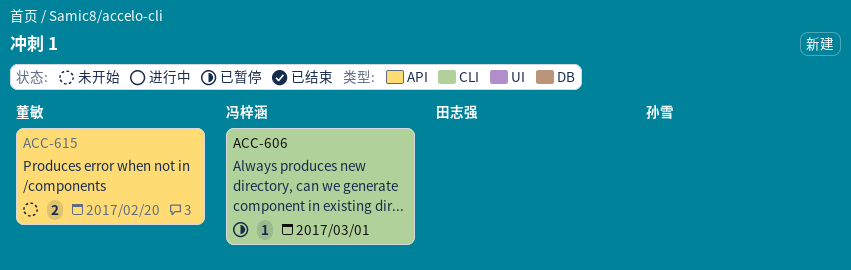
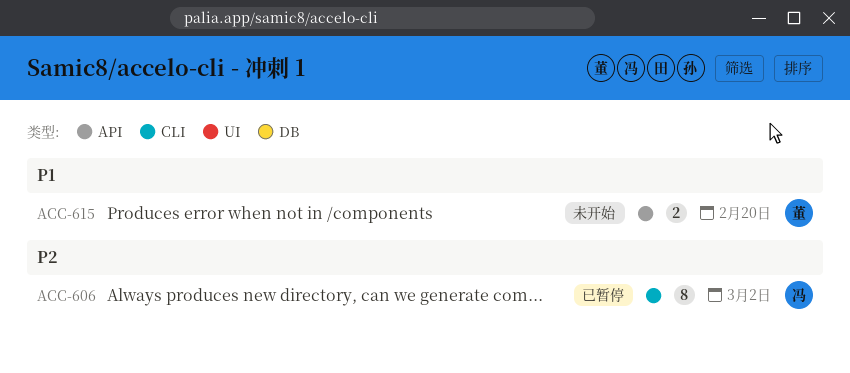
ACC-606, estimate: 1 -> 8
ACC-606, due: Mar 1 -> Mar 2

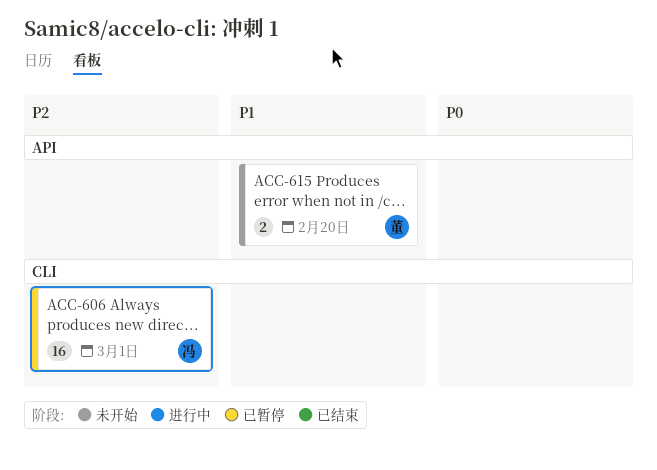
ACC-606, estimate: 8 -> 16
ACC-606, due: Mar 2 -> Mar 1

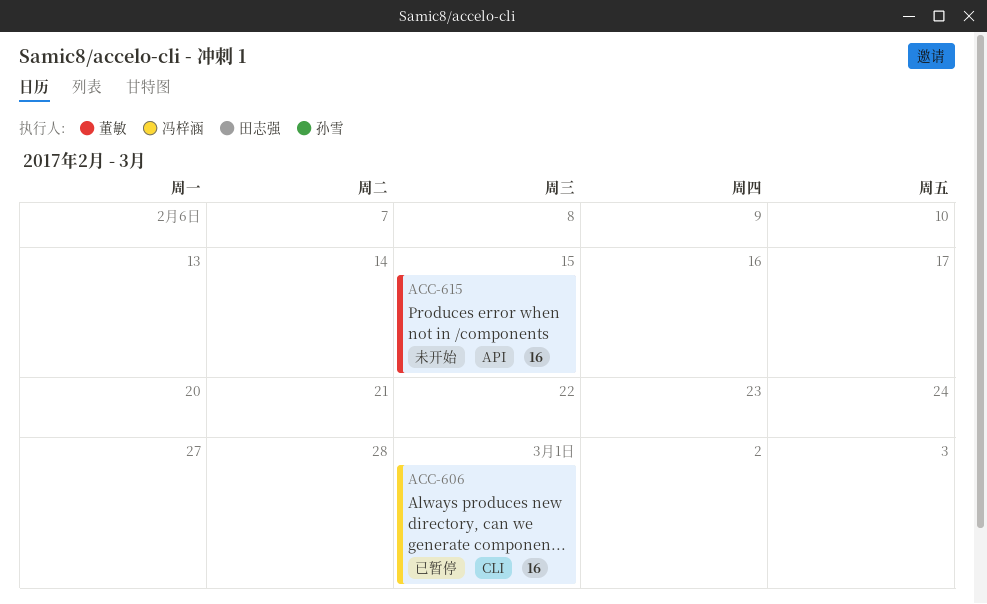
ACC-615, estimate: 2 -> 16
ACC-615, due: Feb 20 -> Feb 15

